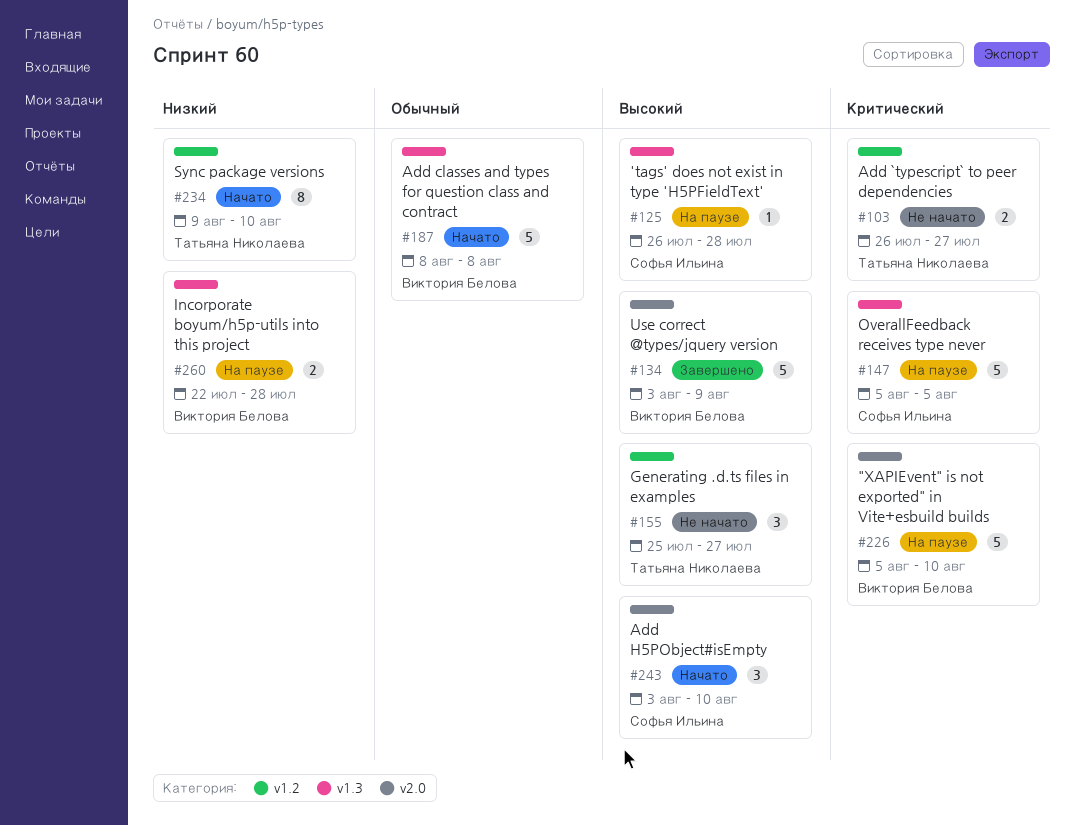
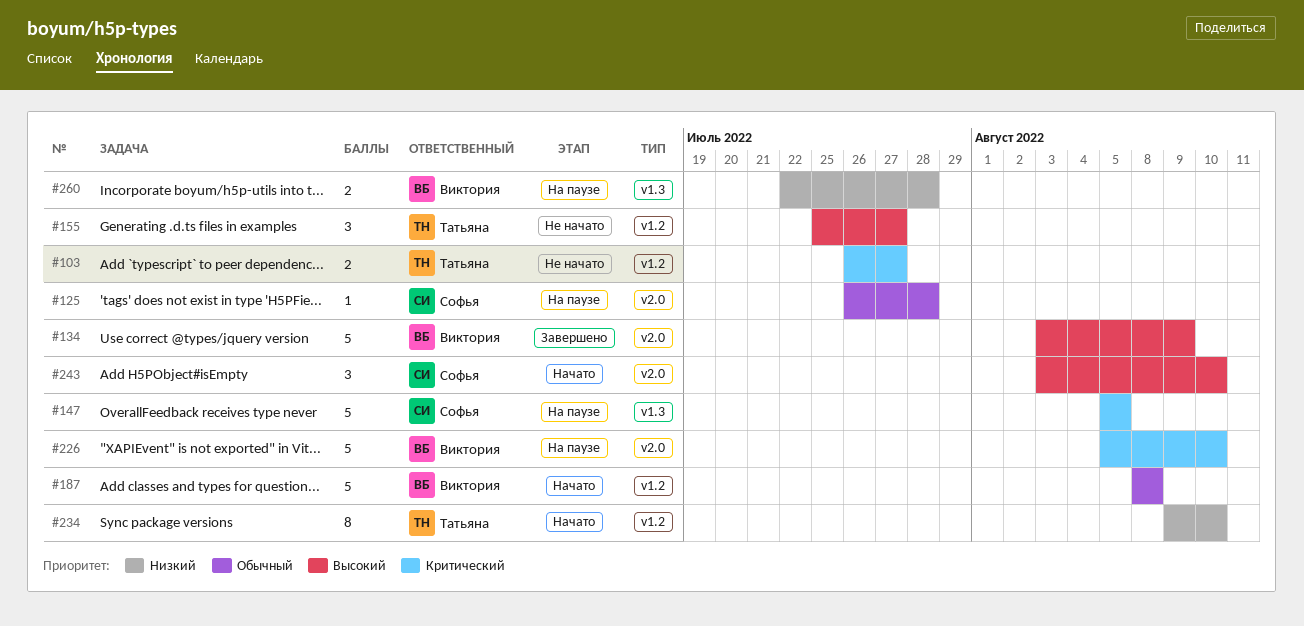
#125, priority: Высокий -> Обычный
#125, label: v1.3 -> v2.0
#187, label: v1.3 -> v1.2

